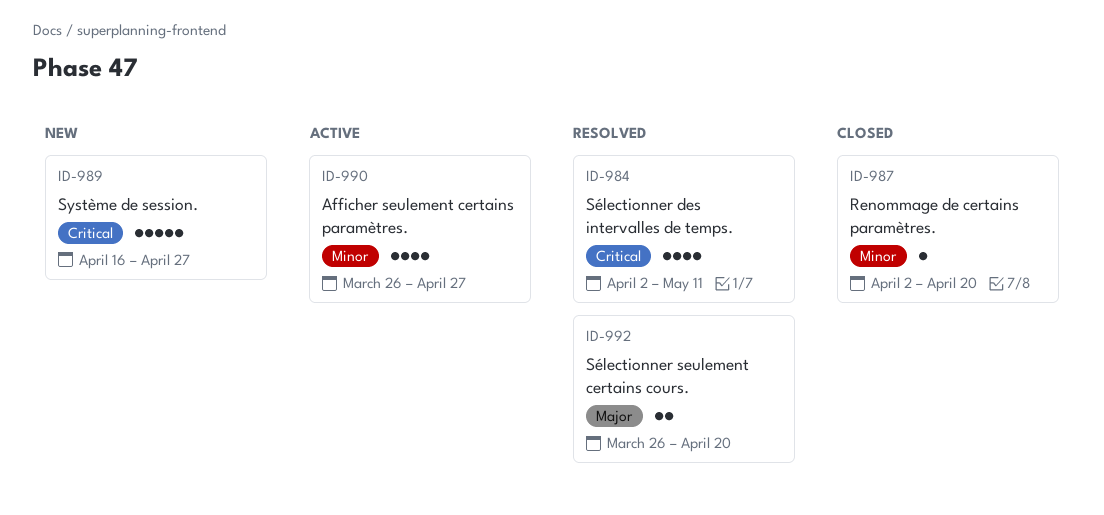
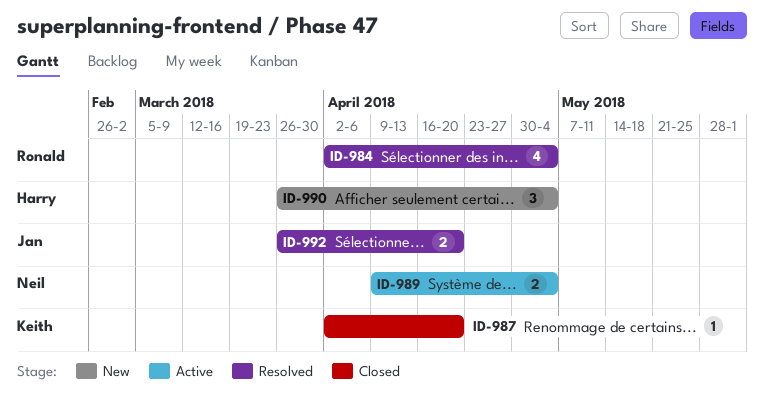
ID-984, due: May 11 -> May 4
ID-989, status: New -> Active
ID-989, estimate: 5 -> 2
ID-989, start: Apr 16 -> Apr 9
ID-989, due: Apr 27 -> May 4
ID-990, status: Active -> New
ID-990, estimate: 4 -> 3
ID-990, due: Apr 27 -> May 4

